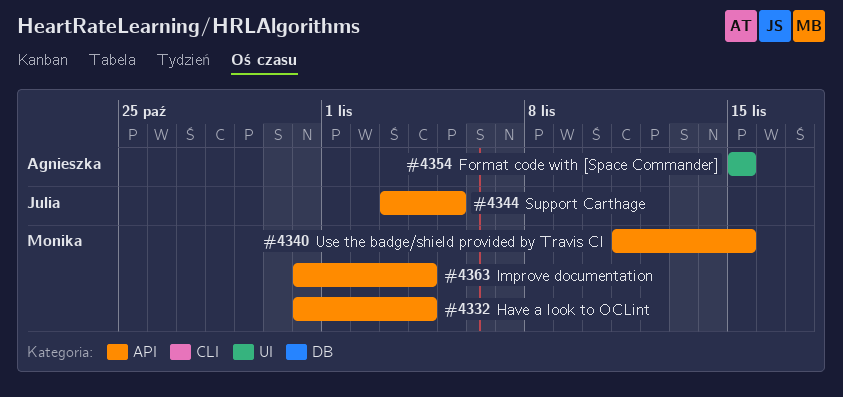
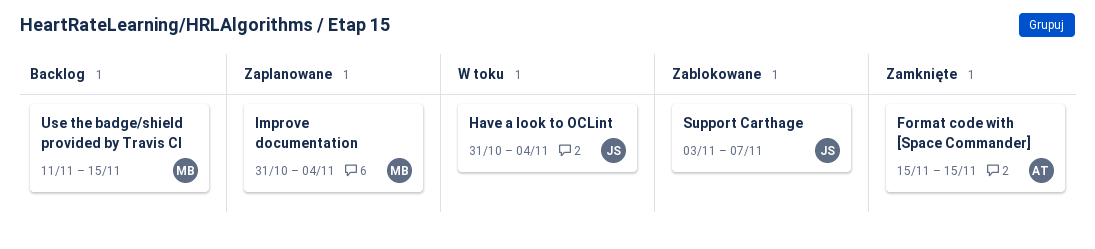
Have a look to OCLint, owner: Monika -> Julia
Support Carthage, due: Nov 5 -> Nov 7

